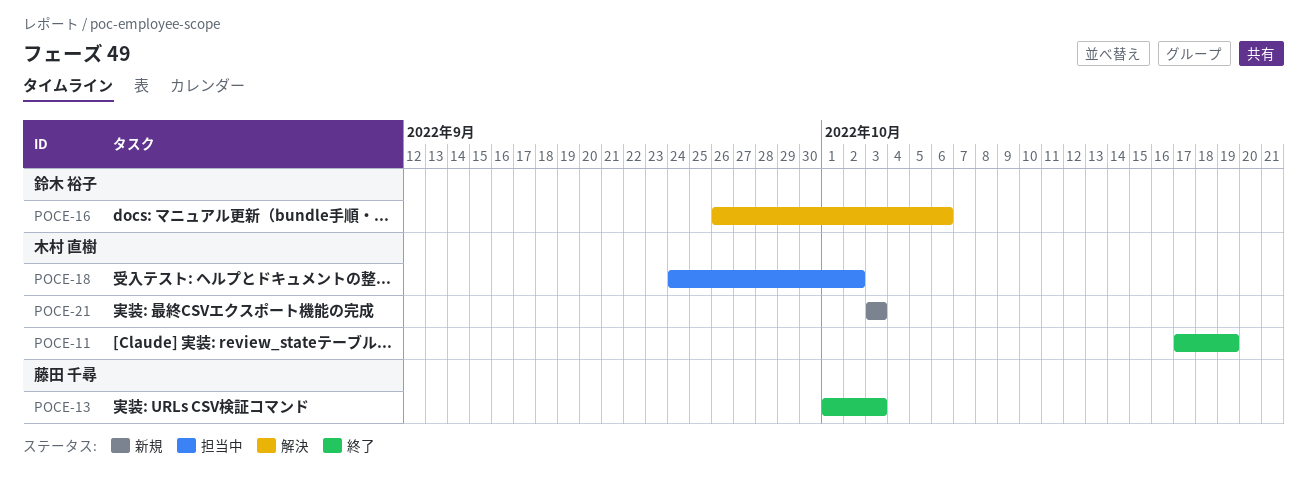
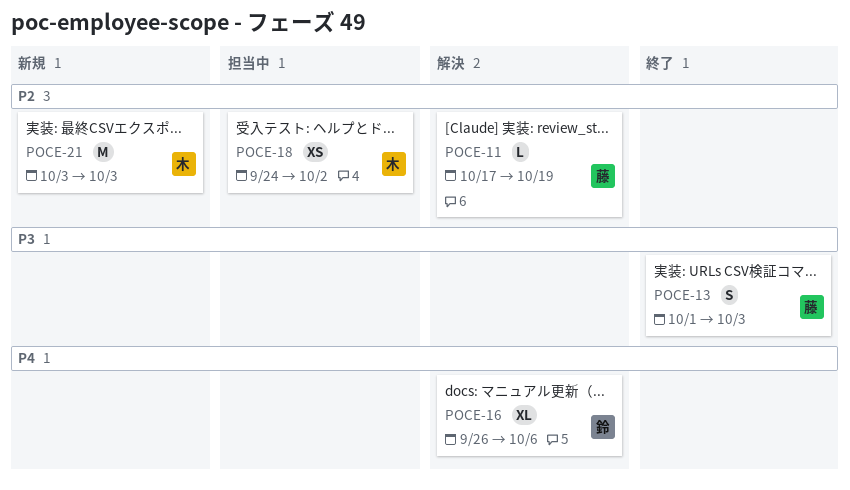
POCE-11, status: 終了 -> 解決
POCE-11, owner: 木村 直樹 -> 藤田 千尋

